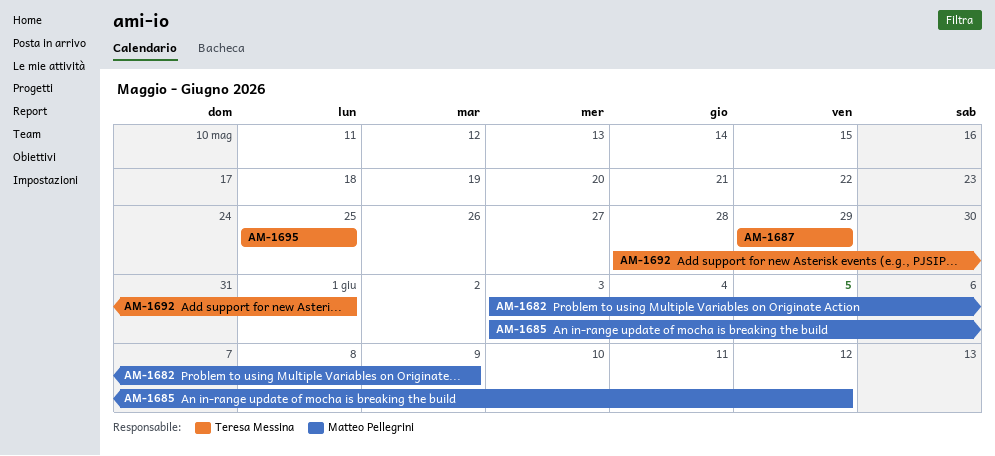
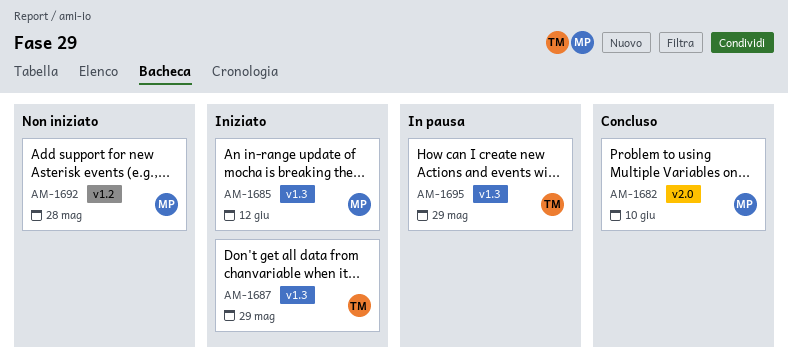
AM-1682, due: Jun 9 -> Jun 10
AM-1692, owner: Teresa Messina -> Matteo Pellegrini
AM-1692, due: Jun 1 -> May 28
AM-1695, due: May 25 -> May 29

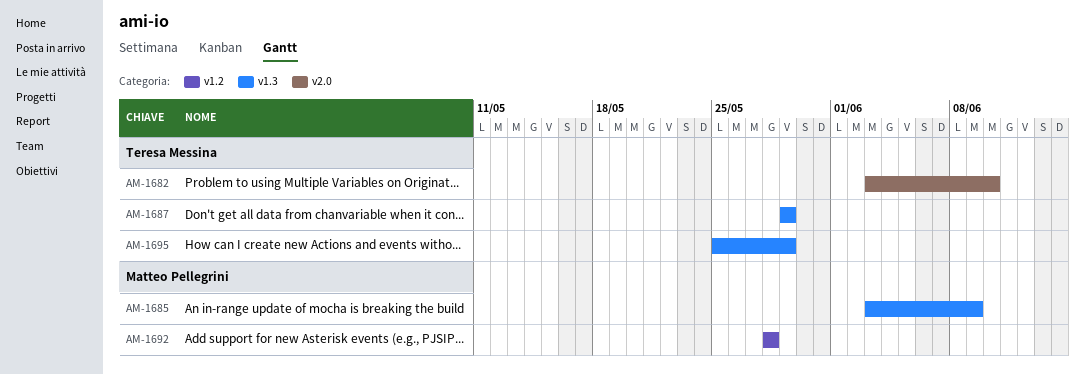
AM-1682, owner: Matteo Pellegrini -> Teresa Messina
AM-1685, due: Jun 12 -> Jun 9

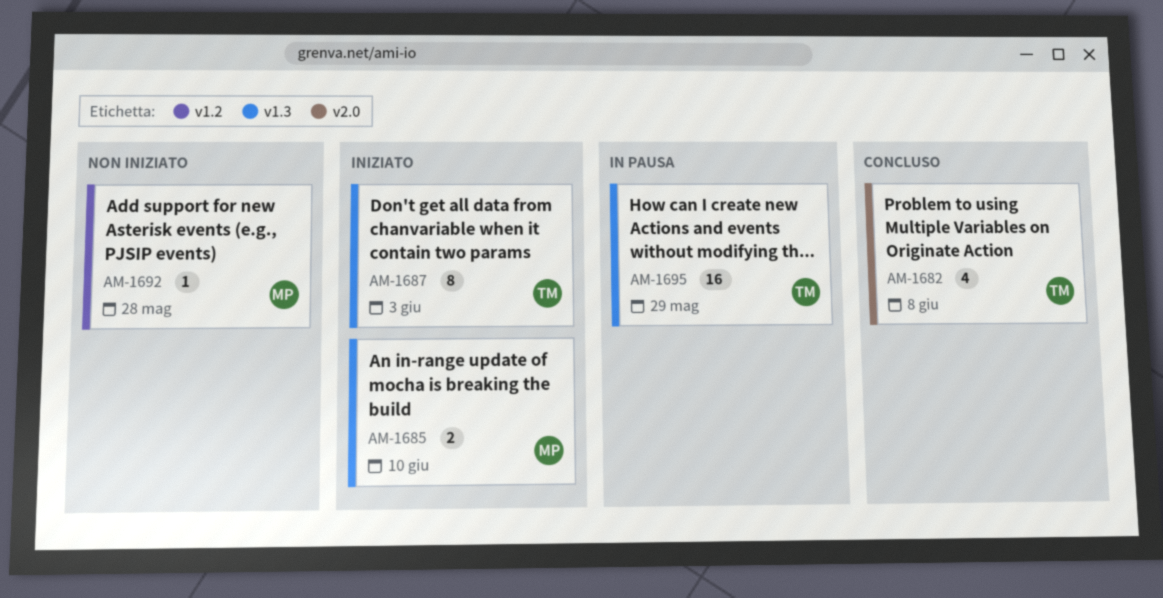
AM-1682, due: Jun 10 -> Jun 8
AM-1685, due: Jun 9 -> Jun 10
AM-1687, due: May 29 -> Jun 3

